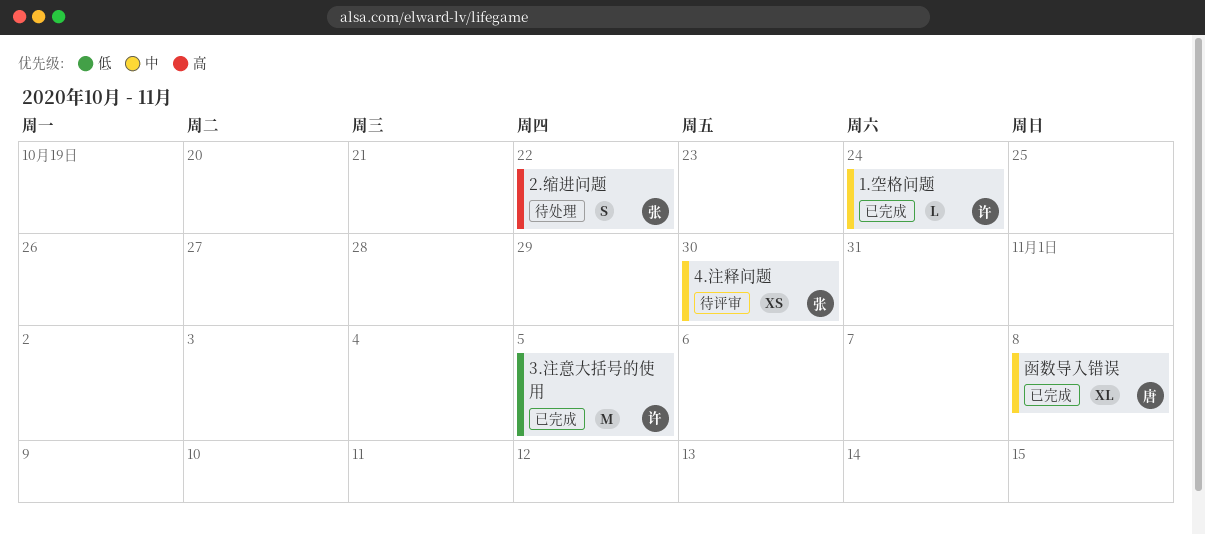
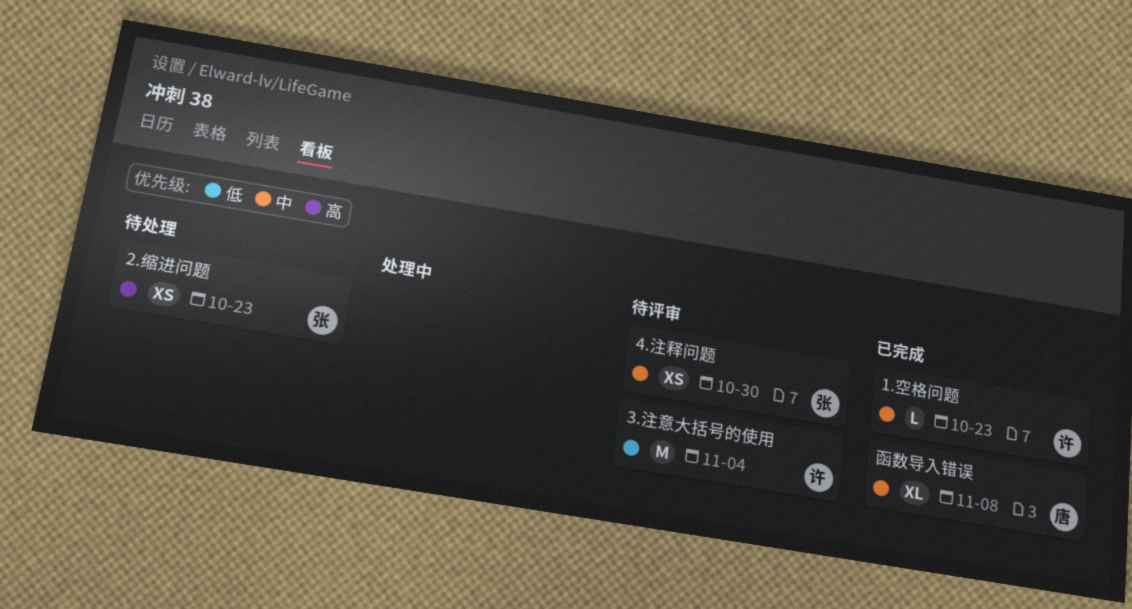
1.空格问题, due: Oct 24 -> Oct 23
2.缩进问题, estimate: S -> XS
2.缩进问题, due: Oct 22 -> Oct 23
3.注意大括号的使用, status: 已完成 -> 待评审
3.注意大括号的使用, due: Nov 5 -> Nov 4

